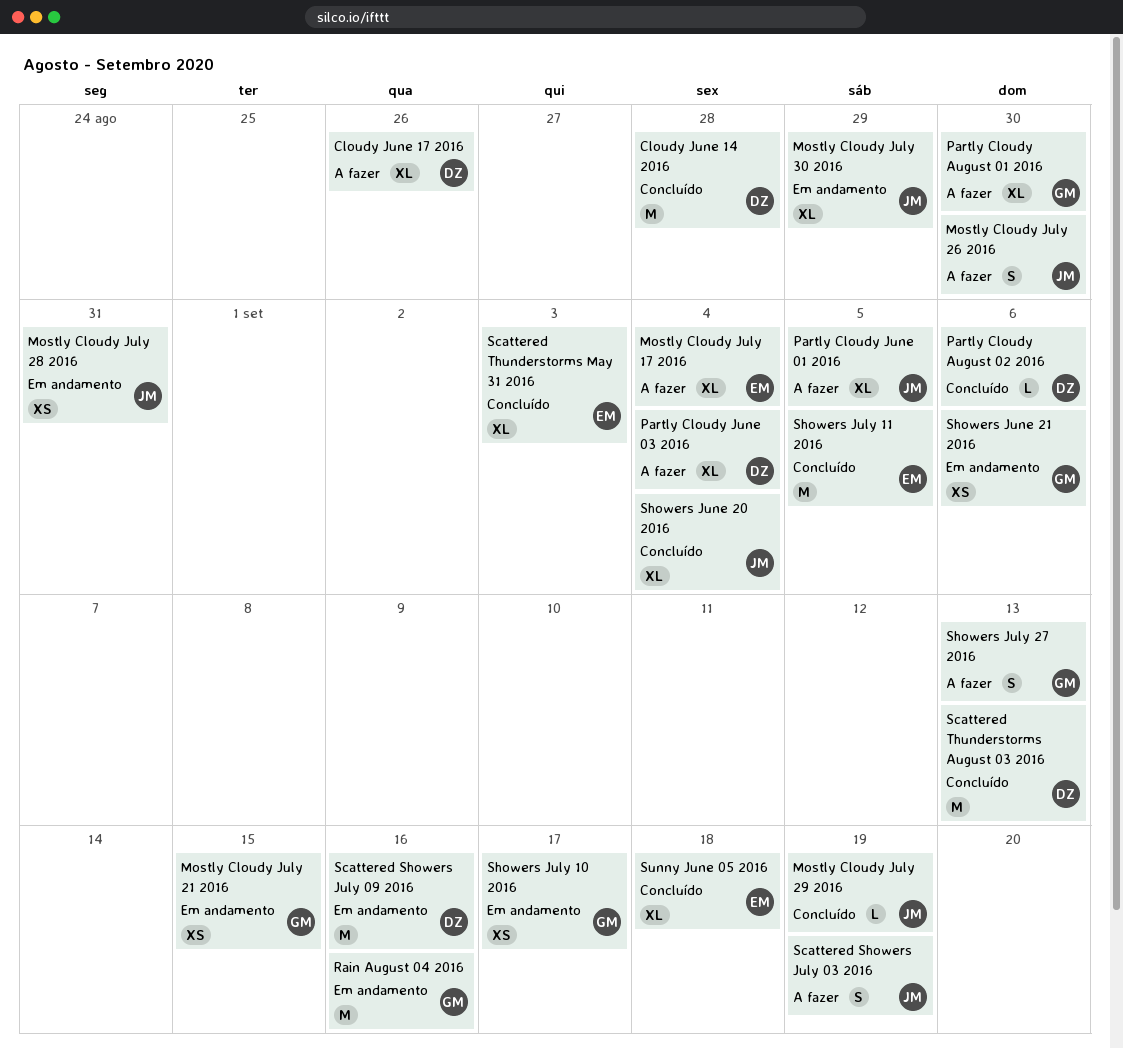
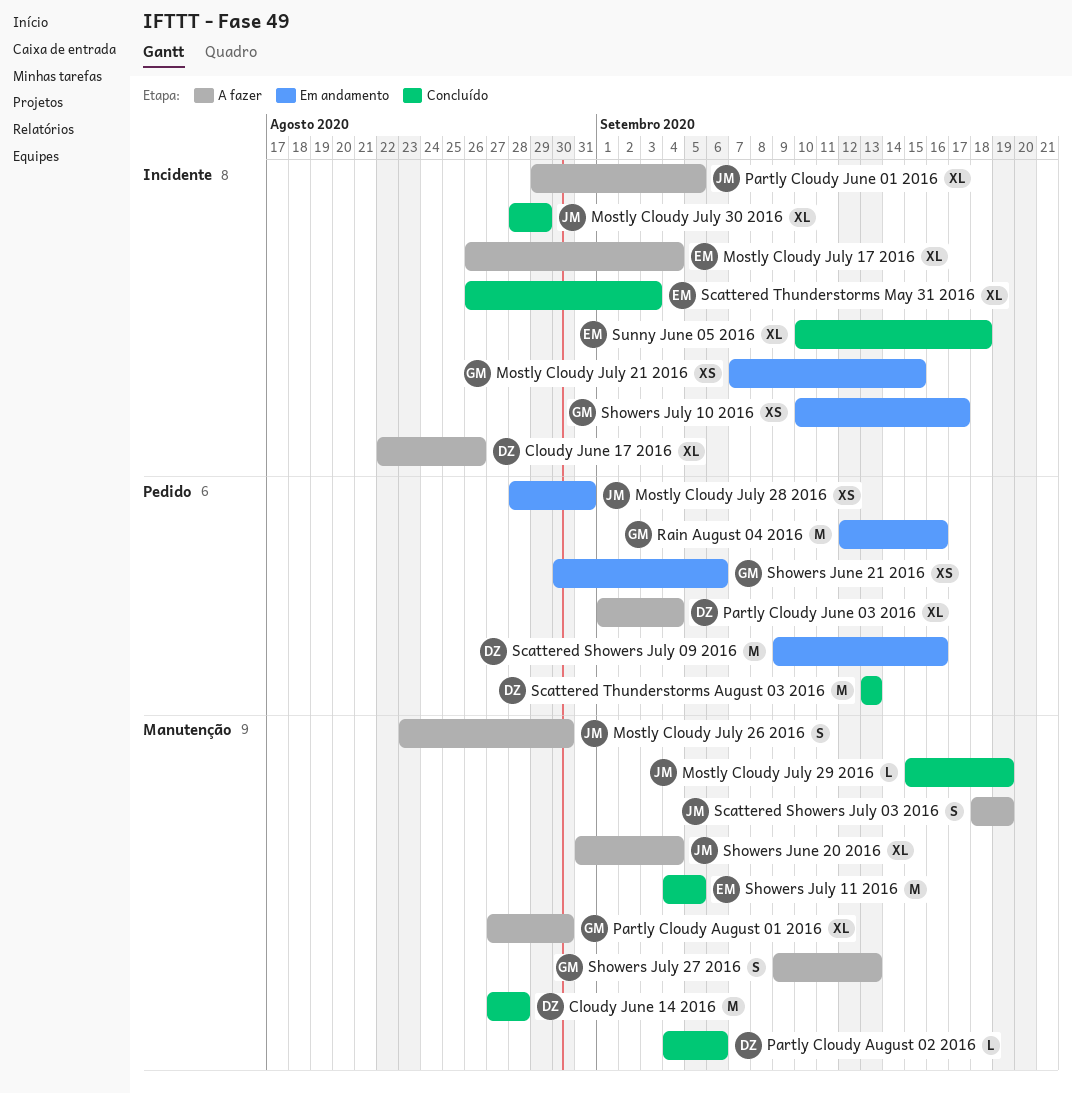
Mostly Cloudy July 30 2016, status: Em andamento -> Concluído
Showers June 20 2016, status: Concluído -> A fazer

